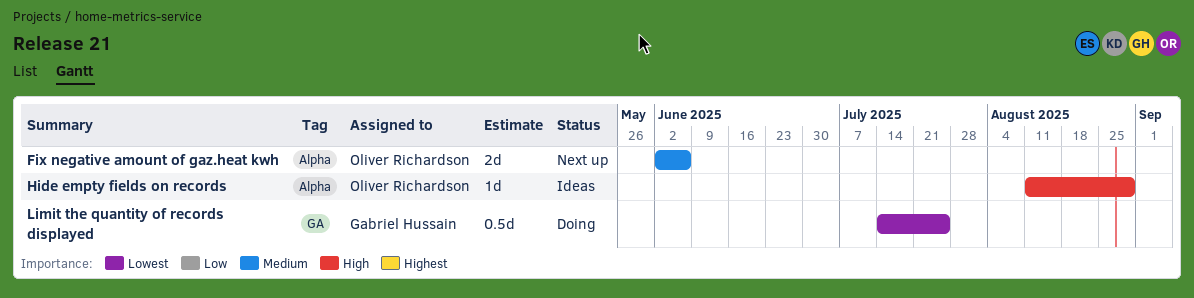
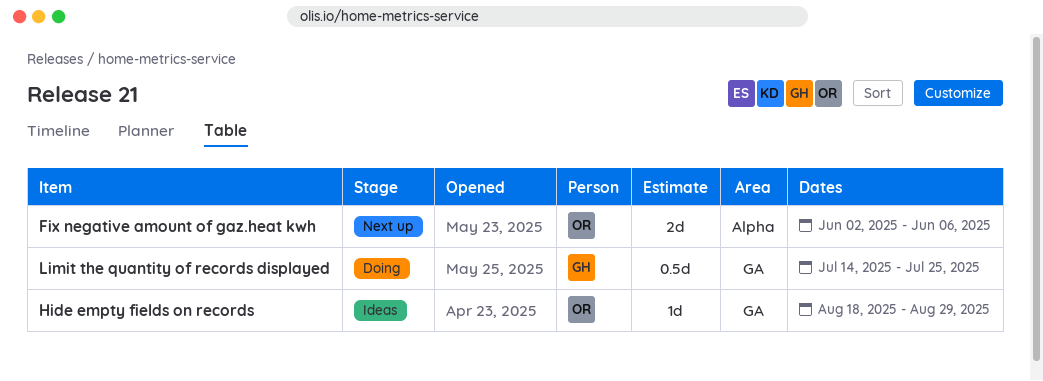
Hide empty fields on records, label: Alpha -> GA
Hide empty fields on records, start: Aug 11 -> Aug 18

